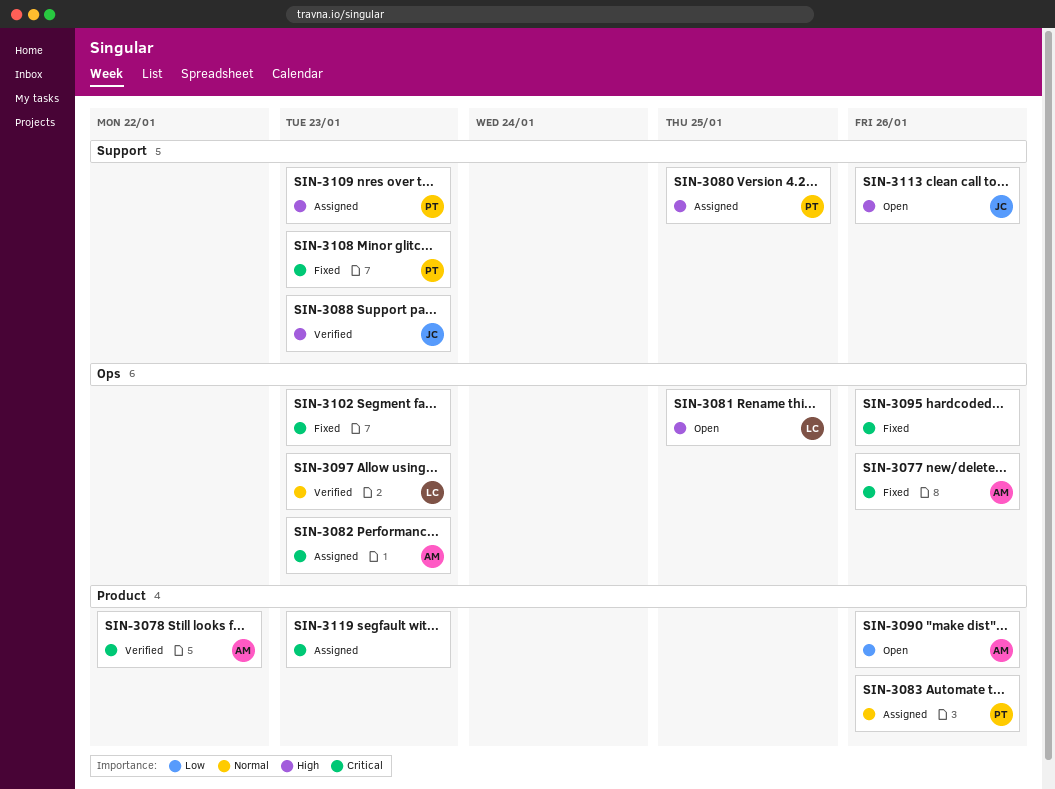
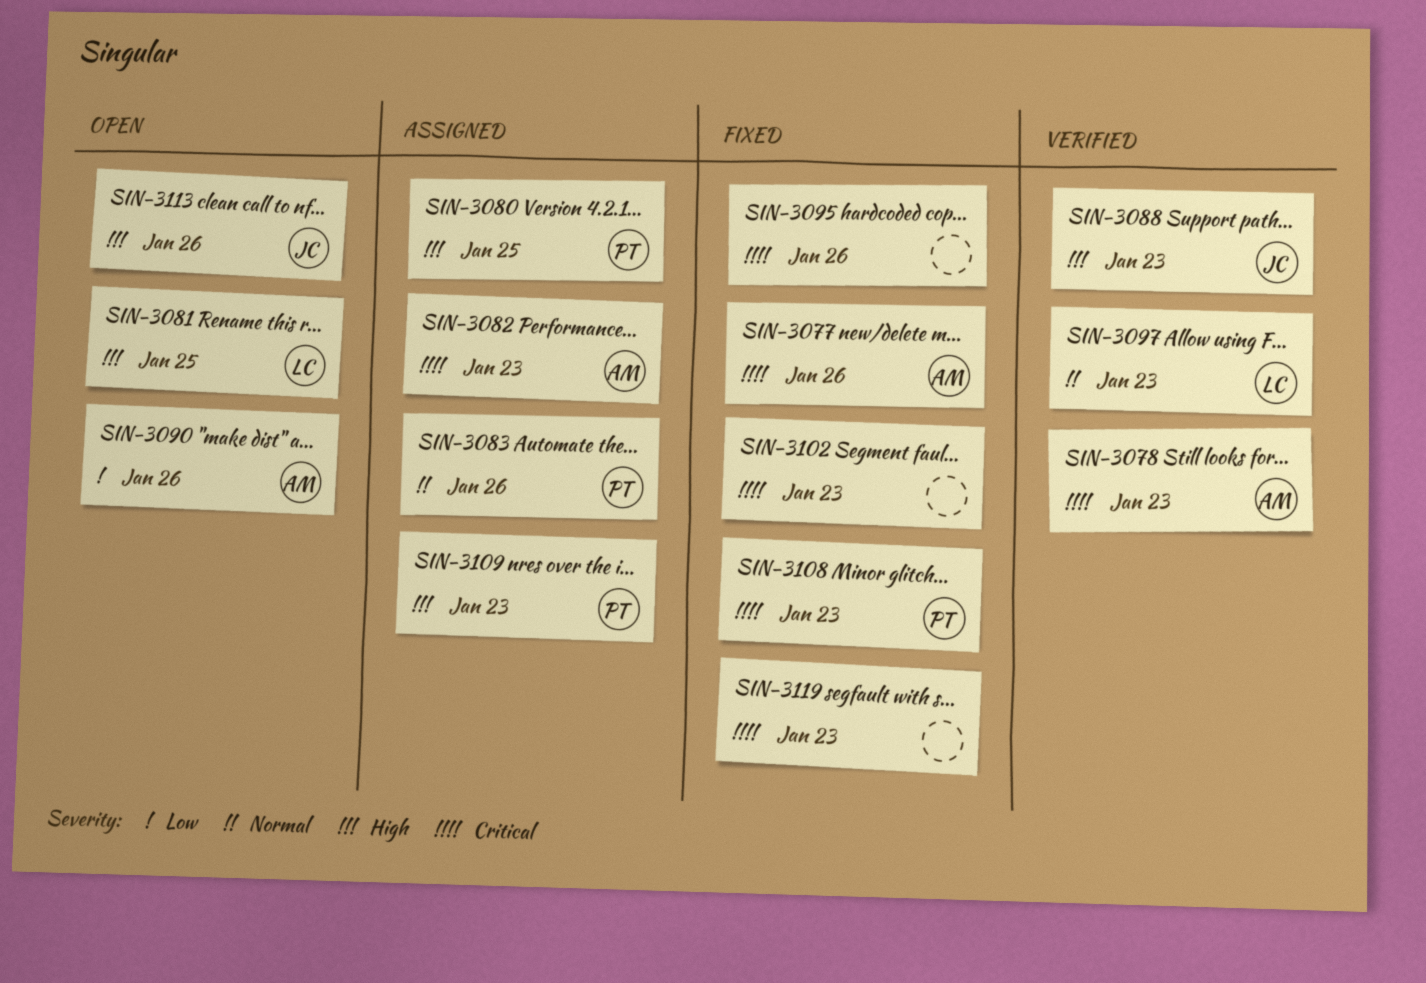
SIN-3078, due: Jan 22 -> Jan 23
SIN-3119, status: Assigned -> Fixed

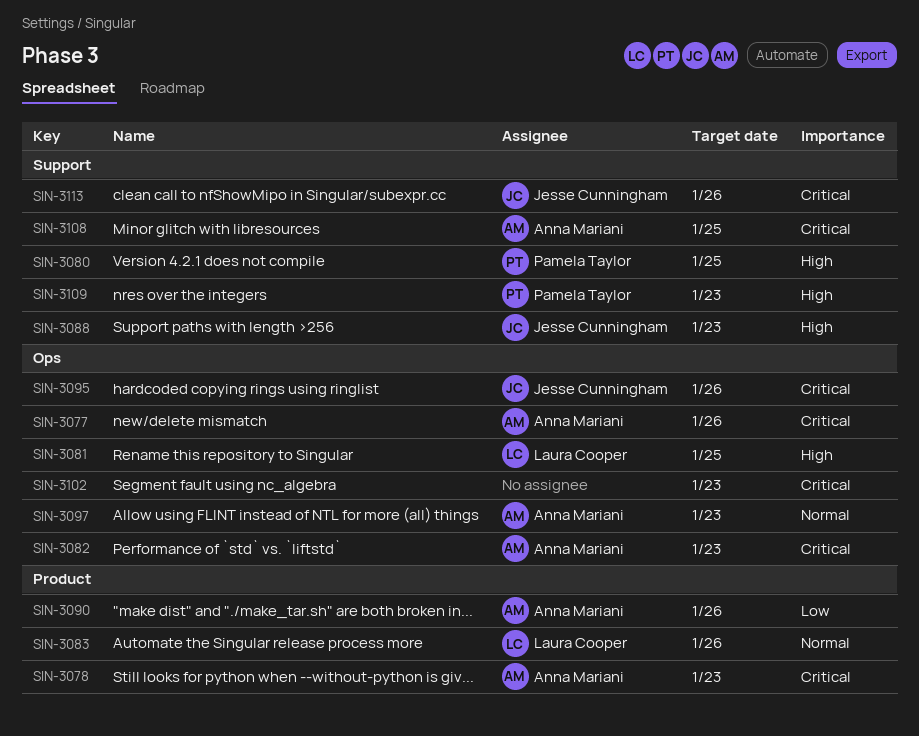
SIN-3083, owner: Pamela Taylor -> Laura Cooper
SIN-3095, owner: none -> Jesse Cunningham
SIN-3097, owner: Laura Cooper -> Anna Mariani
SIN-3108, owner: Pamela Taylor -> Anna Mariani
SIN-3108, due: Jan 23 -> Jan 25
SIN-3113, priority: High -> Critical
SIN-3119: present -> none

